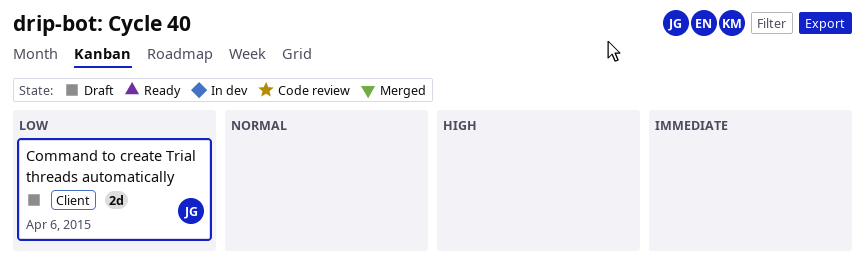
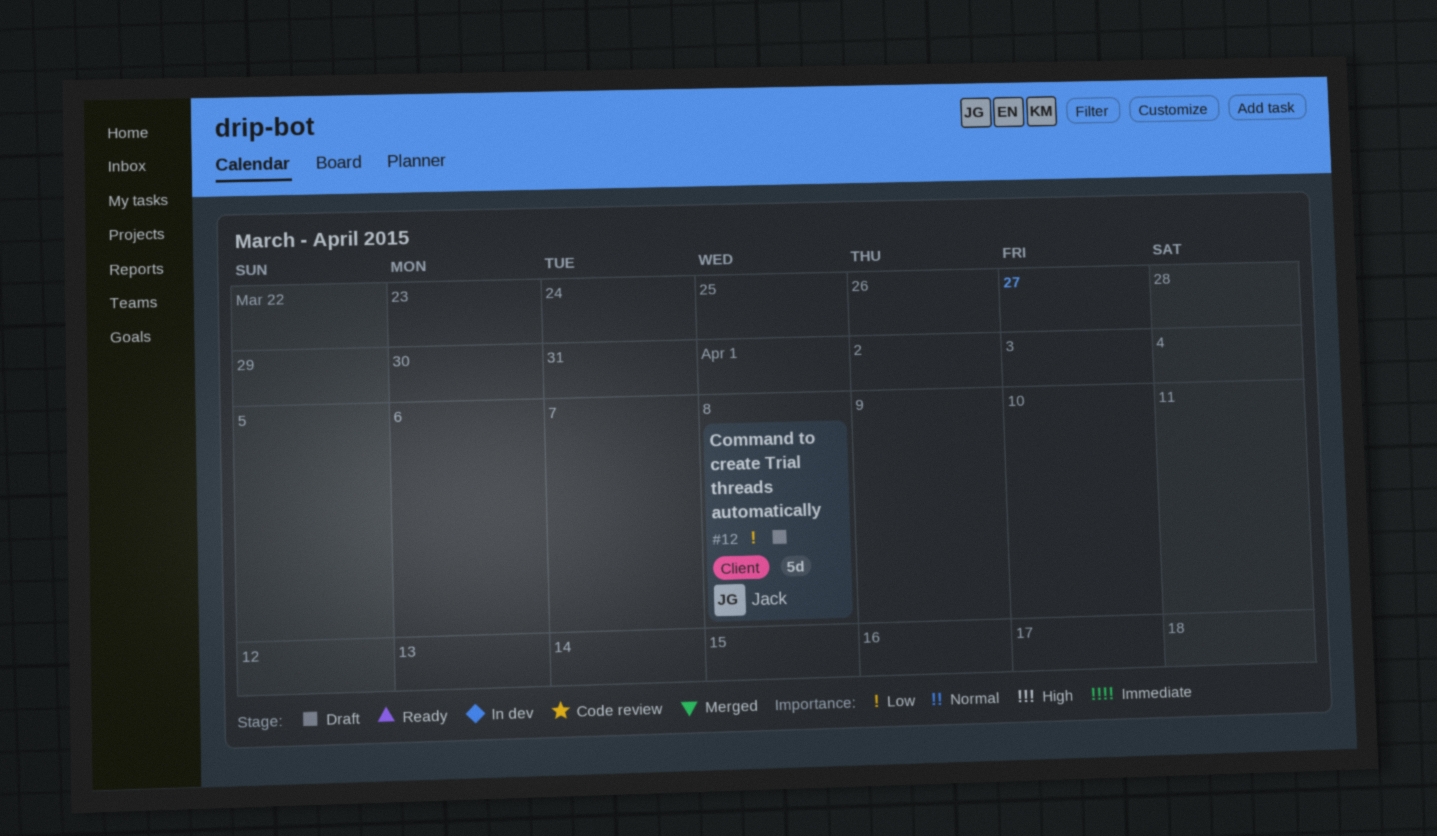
Command to create Trial threads automatically, estimate: 2d -> 5d
Command to create Trial threads automatically, due: Apr 6 -> Apr 8

